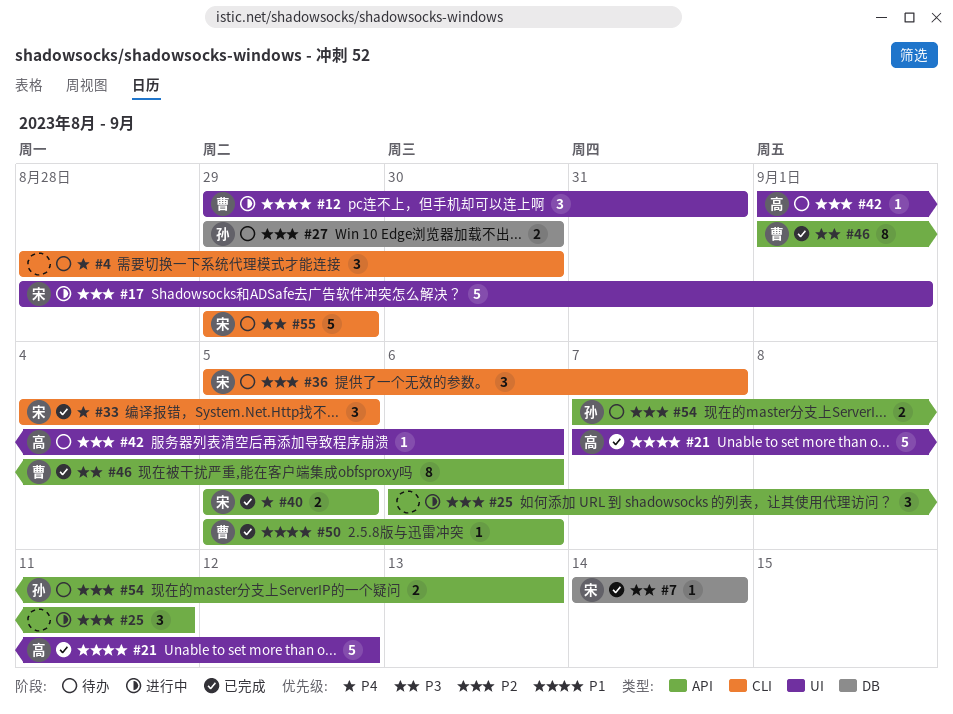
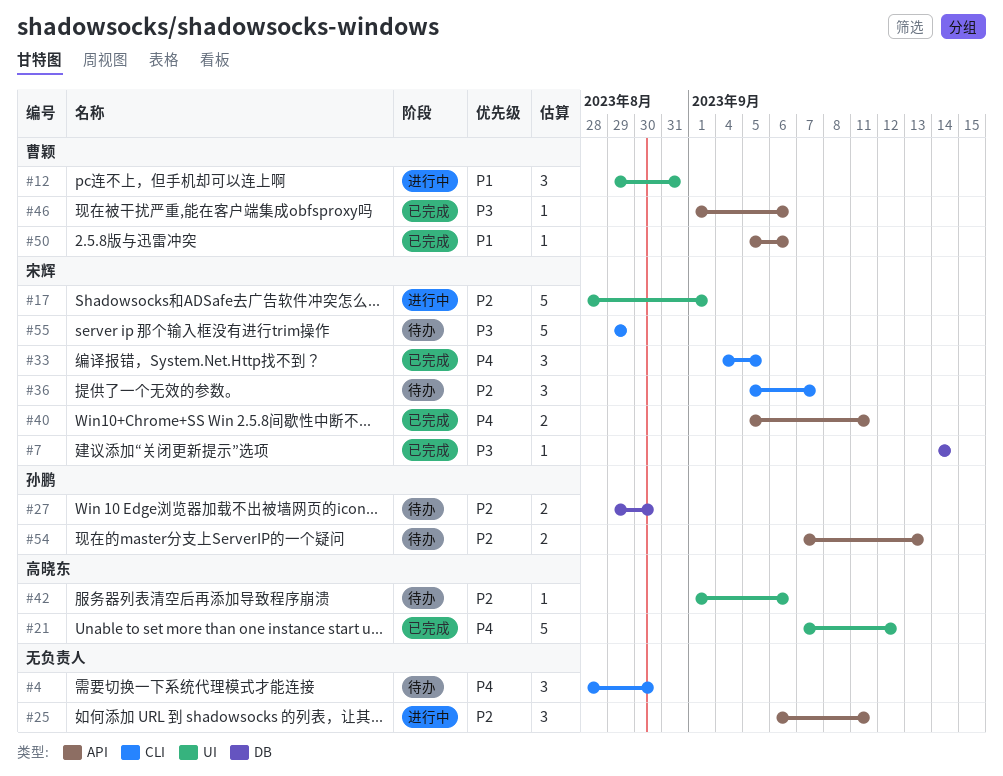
#21, priority: P1 -> P4
#40, due: Sep 5 -> Sep 11
#46, estimate: 8 -> 1

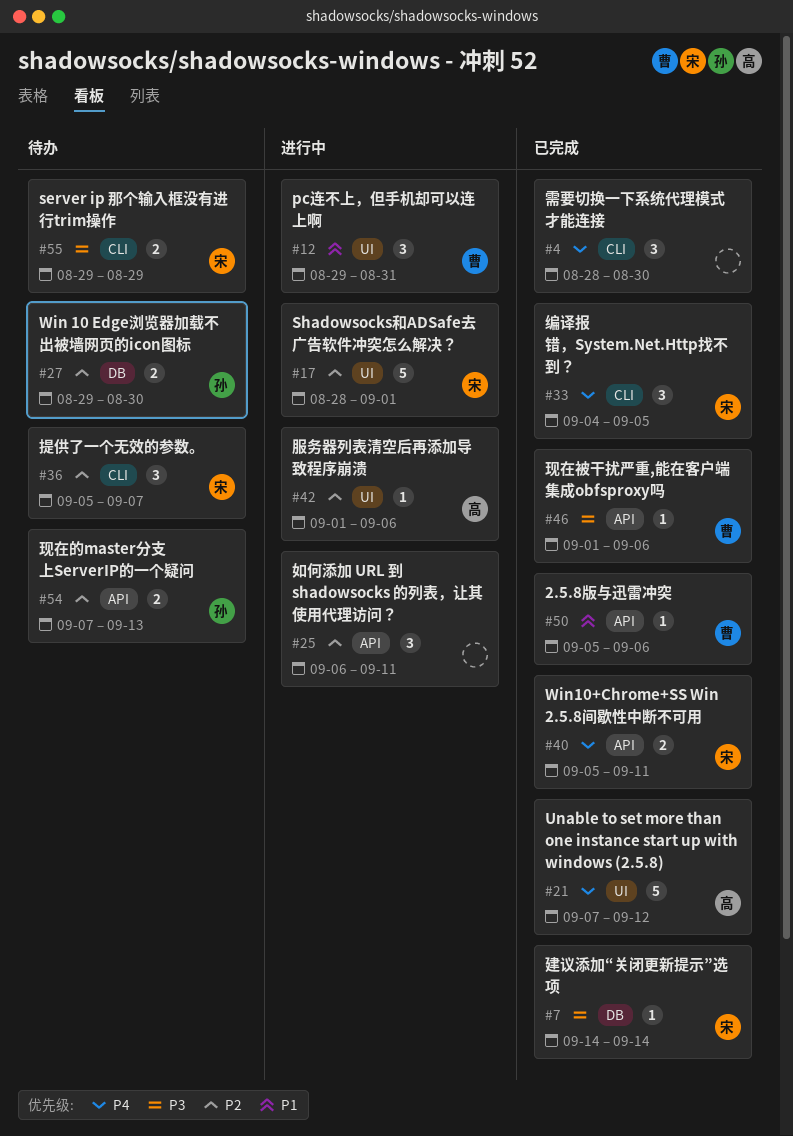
#4, status: 待办 -> 已完成
#42, status: 待办 -> 进行中
#55, estimate: 5 -> 2

